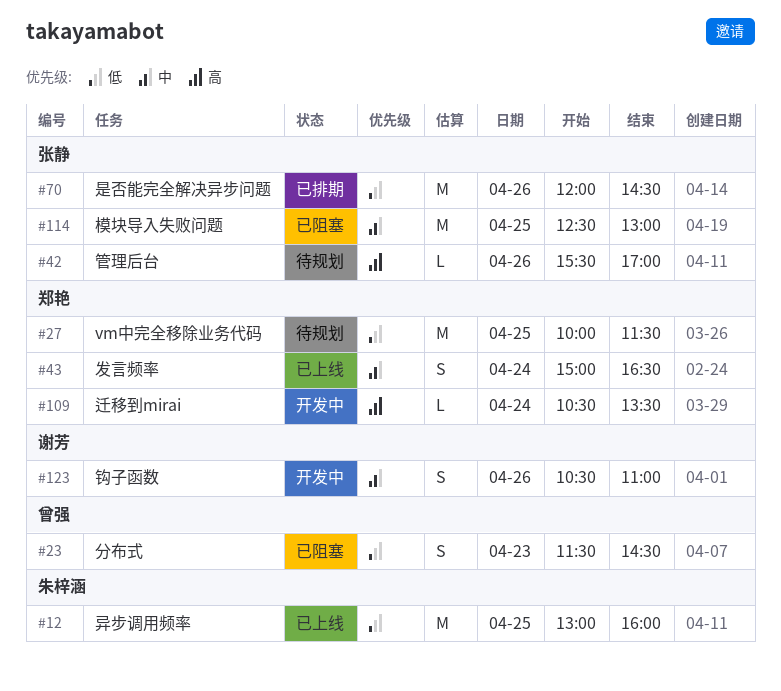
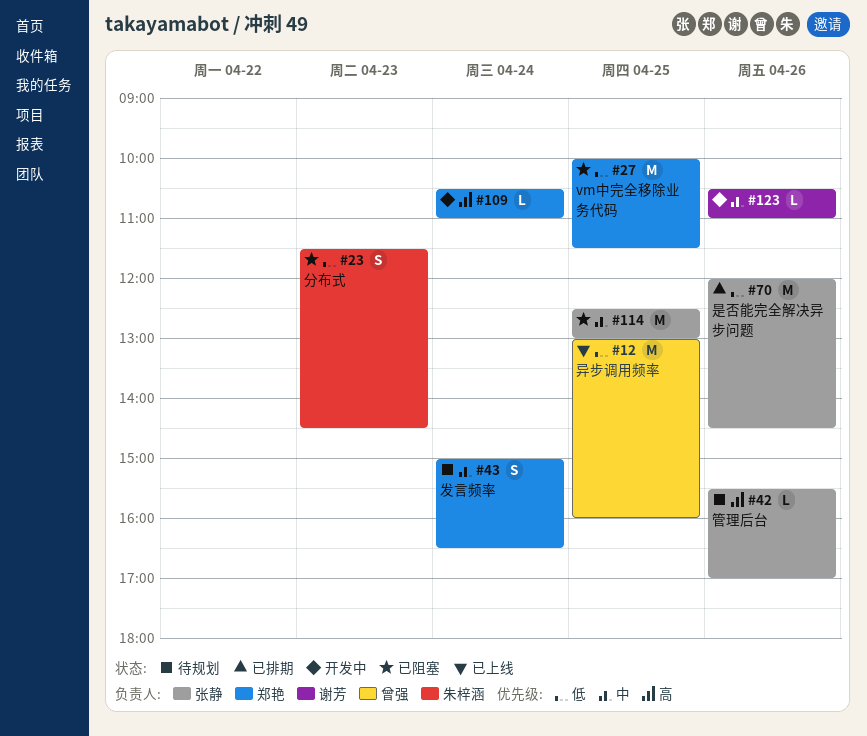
#12, owner: 朱梓涵 -> 曾强
#23, owner: 曾强 -> 朱梓涵
#27, status: 待规划 -> 已阻塞
#43, status: 已上线 -> 待规划
#109, ends: 13:30 -> 11:00
#123, estimate: S -> L

